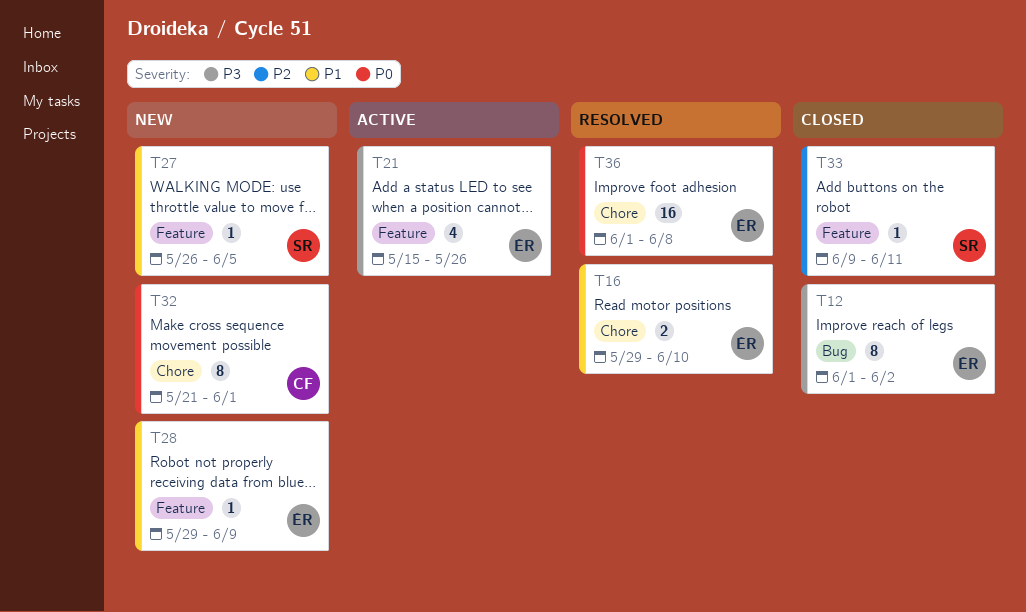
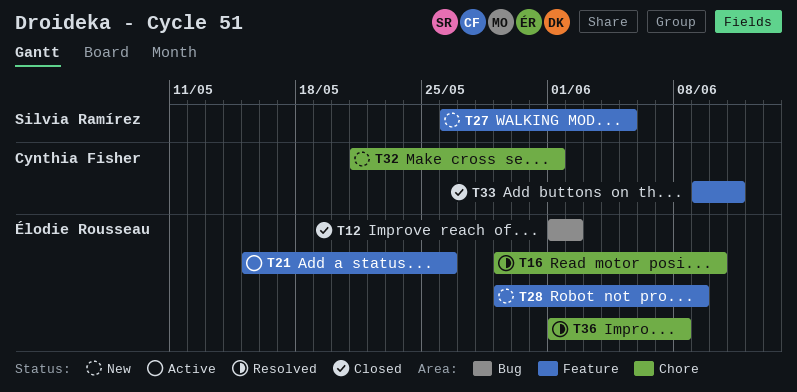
T33, owner: Silvia Ramírez -> Cynthia Fisher

